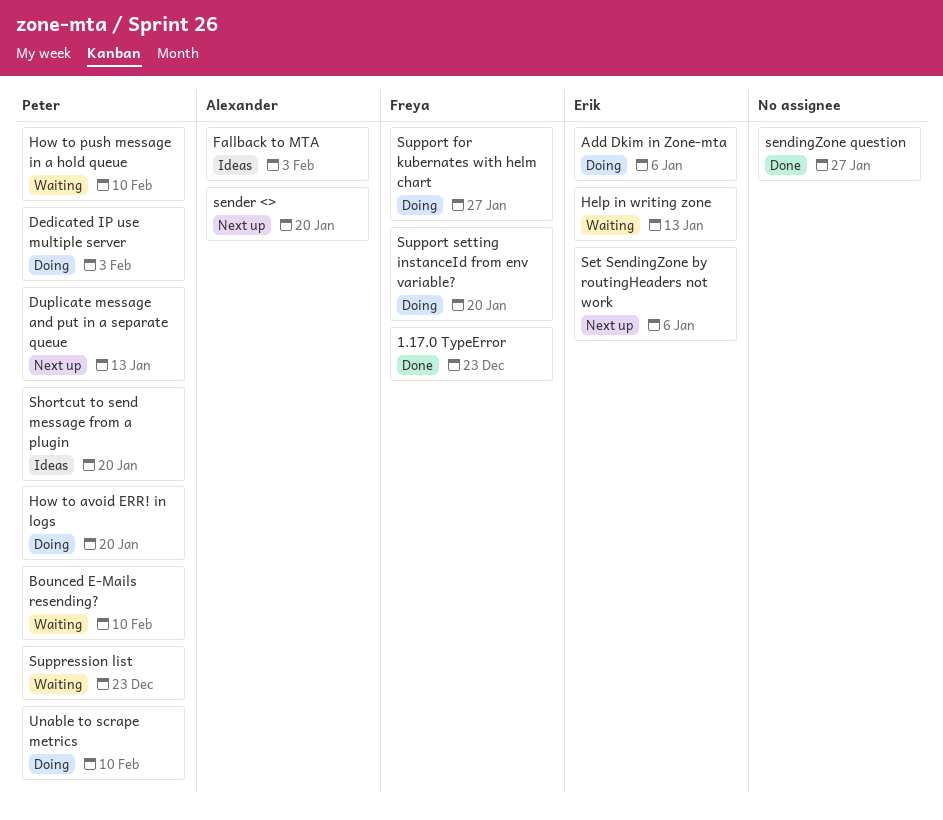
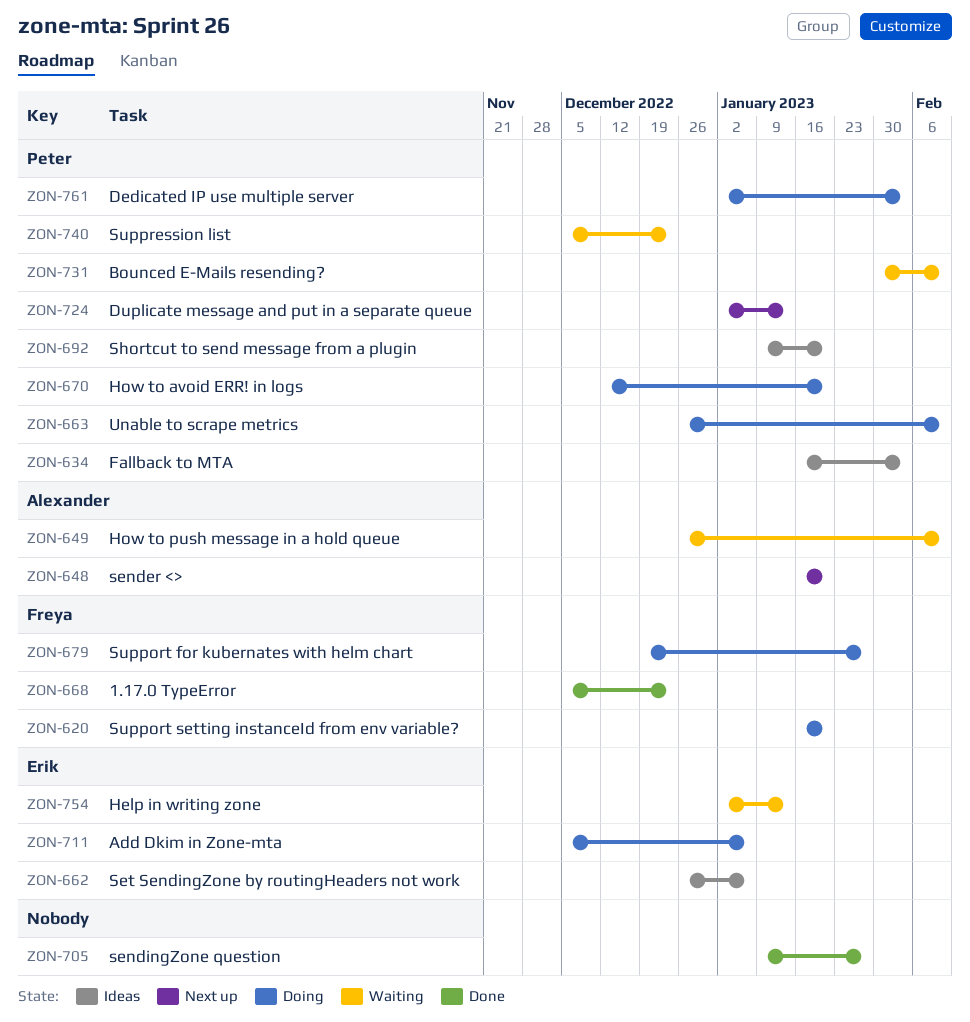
Fallback to MTA, owner: Alexander -> Peter
How to push message in a hold queue, owner: Peter -> Alexander
Set SendingZone by routingHeaders not work, status: Next up -> Ideas

